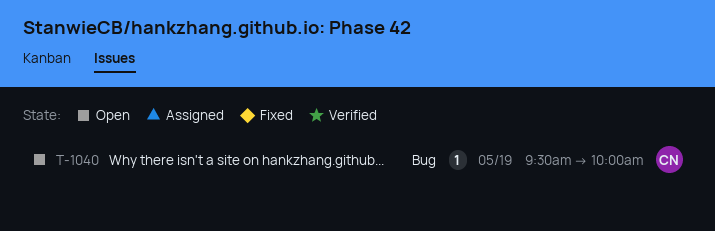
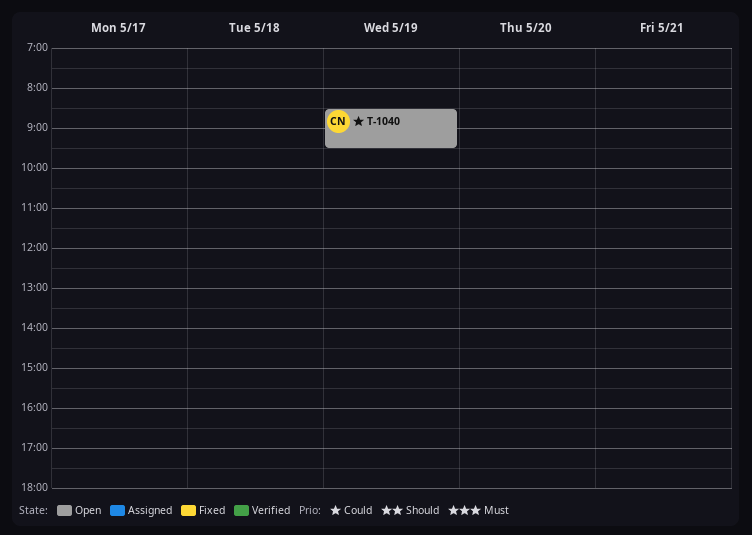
T-1040, begins: 09:30 -> 08:30
T-1040, ends: 10:00 -> 09:30

